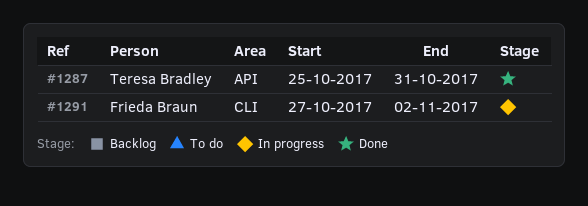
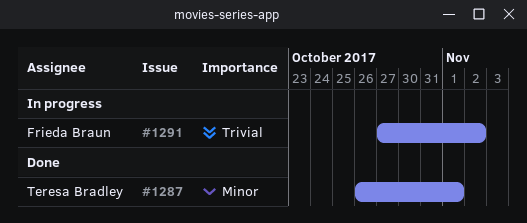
#1287, start: Oct 25 -> Oct 26
#1287, due: Oct 31 -> Nov 1

